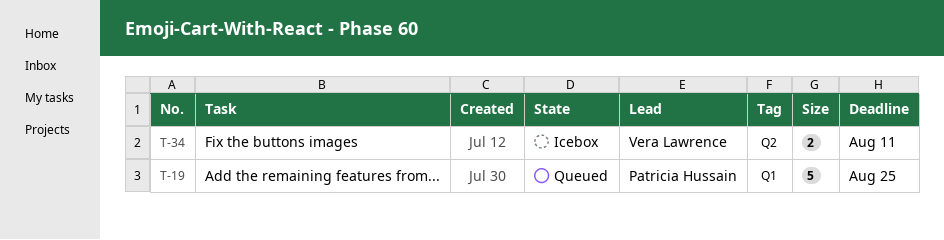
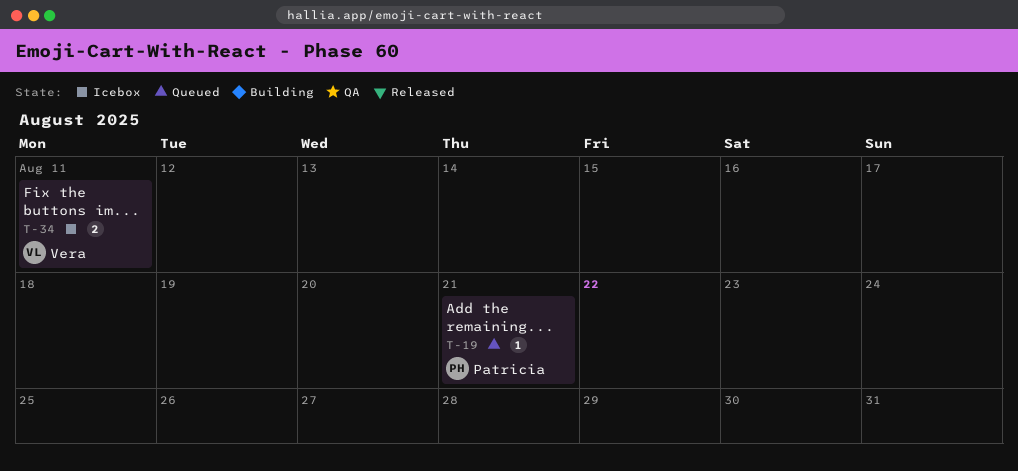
T-19, estimate: 5 -> 1
T-19, due: Aug 25 -> Aug 21

